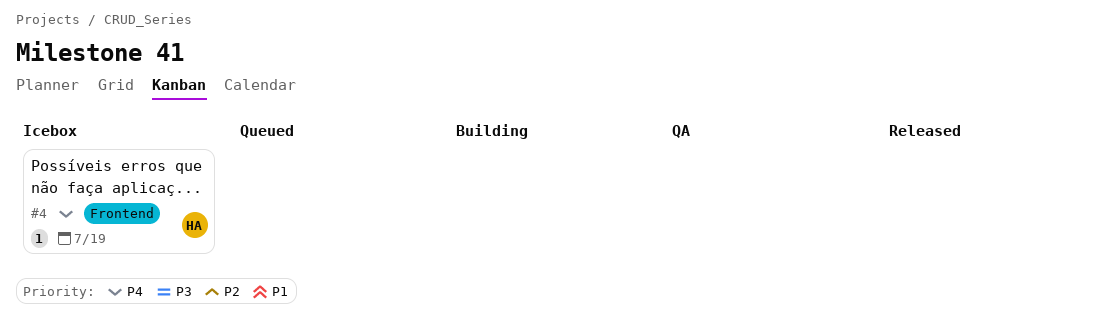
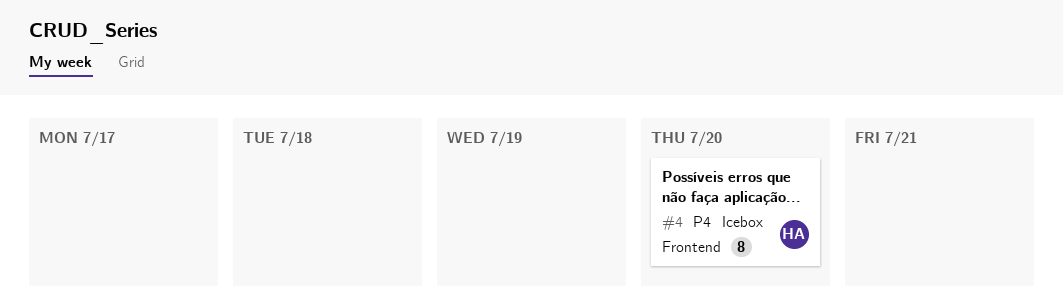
#4, estimate: 1 -> 8
#4, due: Jul 19 -> Jul 20

